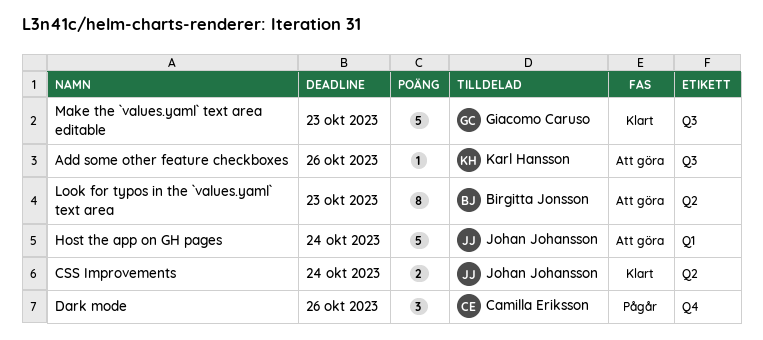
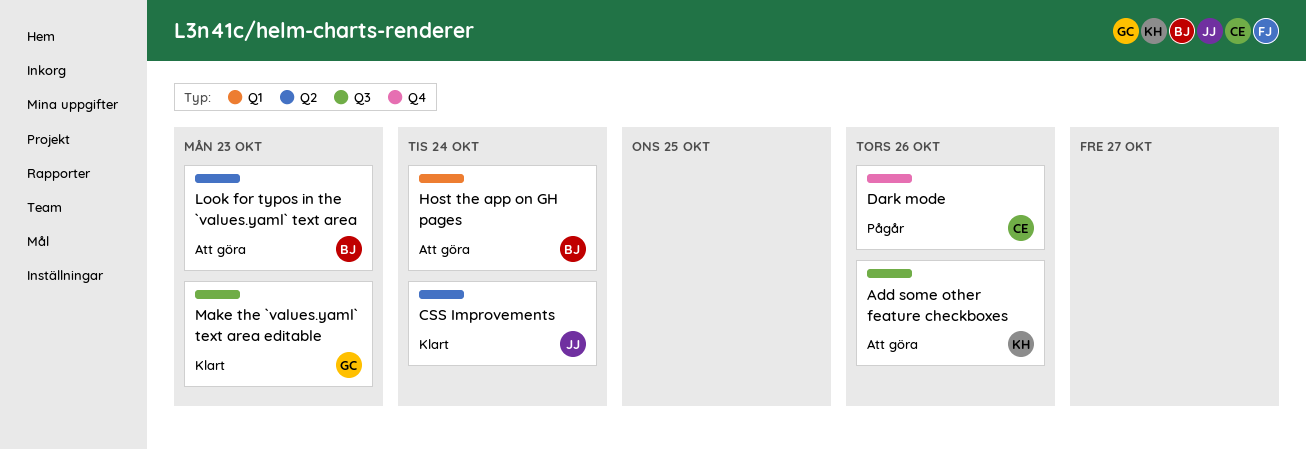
Host the app on GH pages, owner: Johan Johansson -> Birgitta Jonsson

